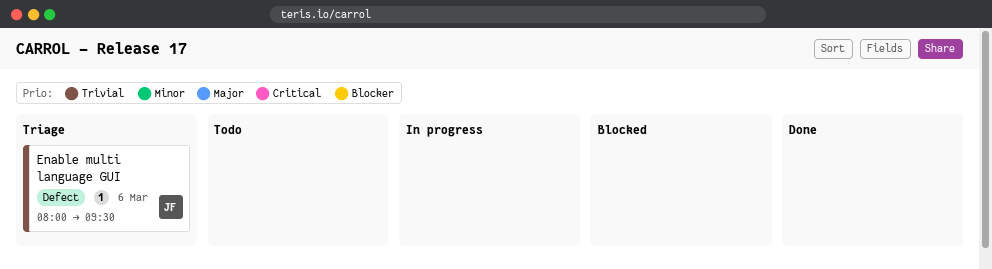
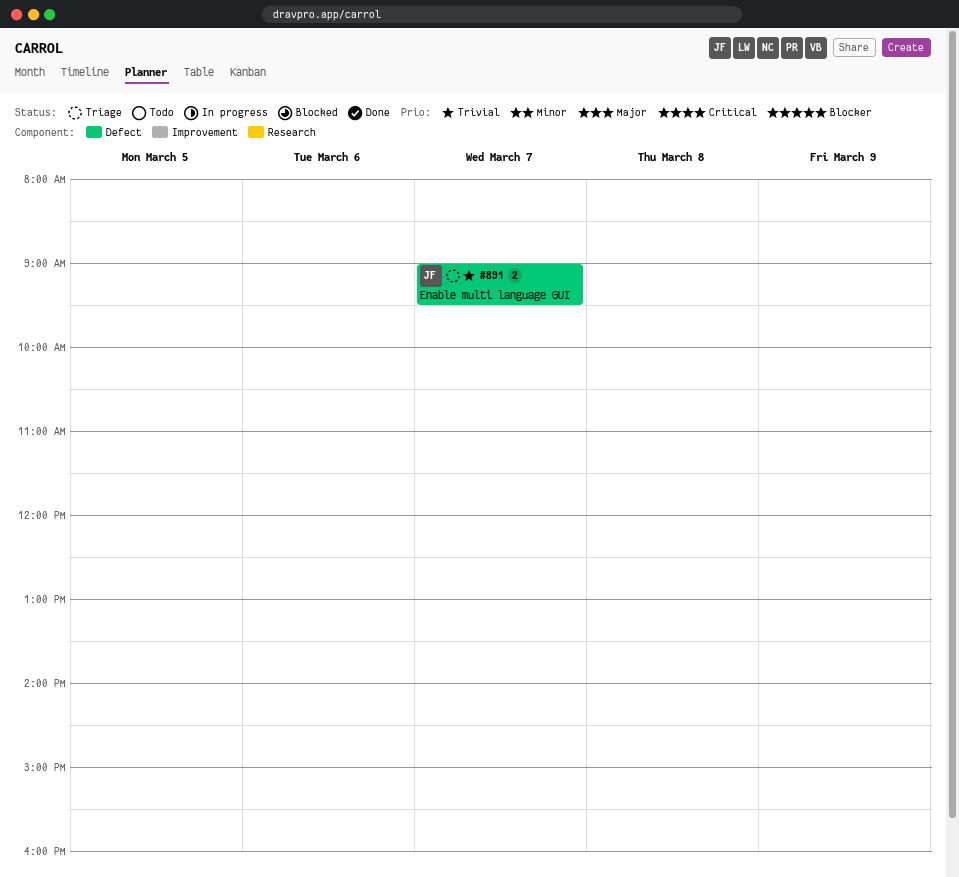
Enable multi language GUI, estimate: 1 -> 2
Enable multi language GUI, day: Mar 6 -> Mar 7
Enable multi language GUI, begins: 08:00 -> 09:00

